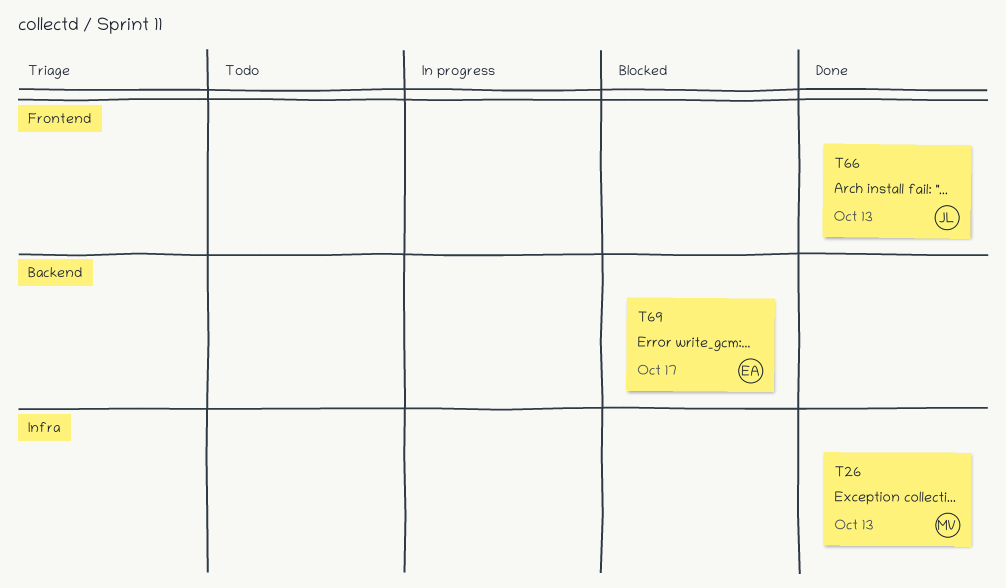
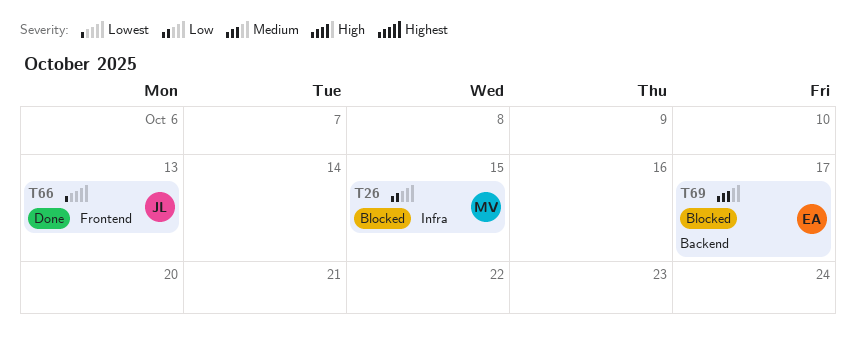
T26, status: Done -> Blocked
T26, due: Oct 13 -> Oct 15

